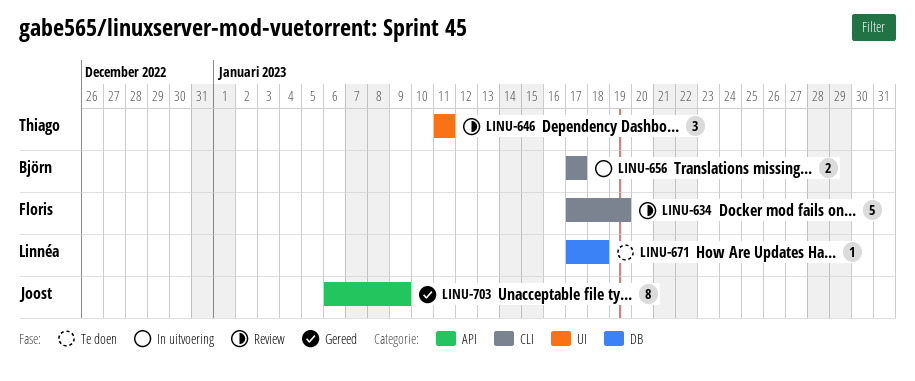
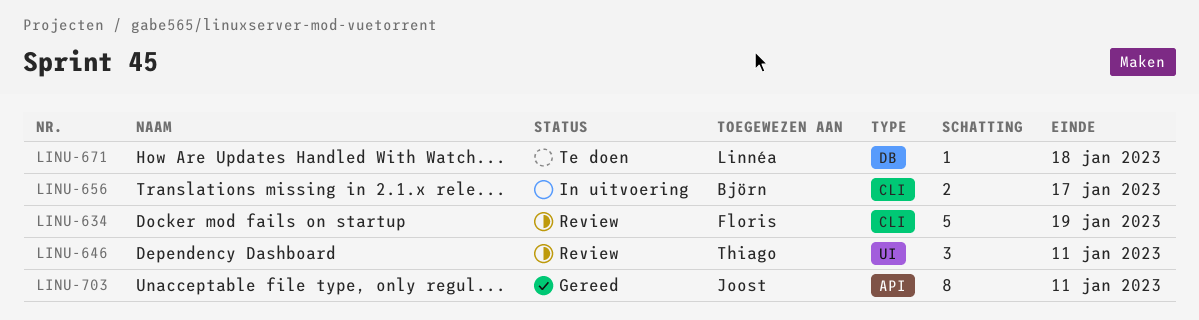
LINU-703, due: Jan 9 -> Jan 11

